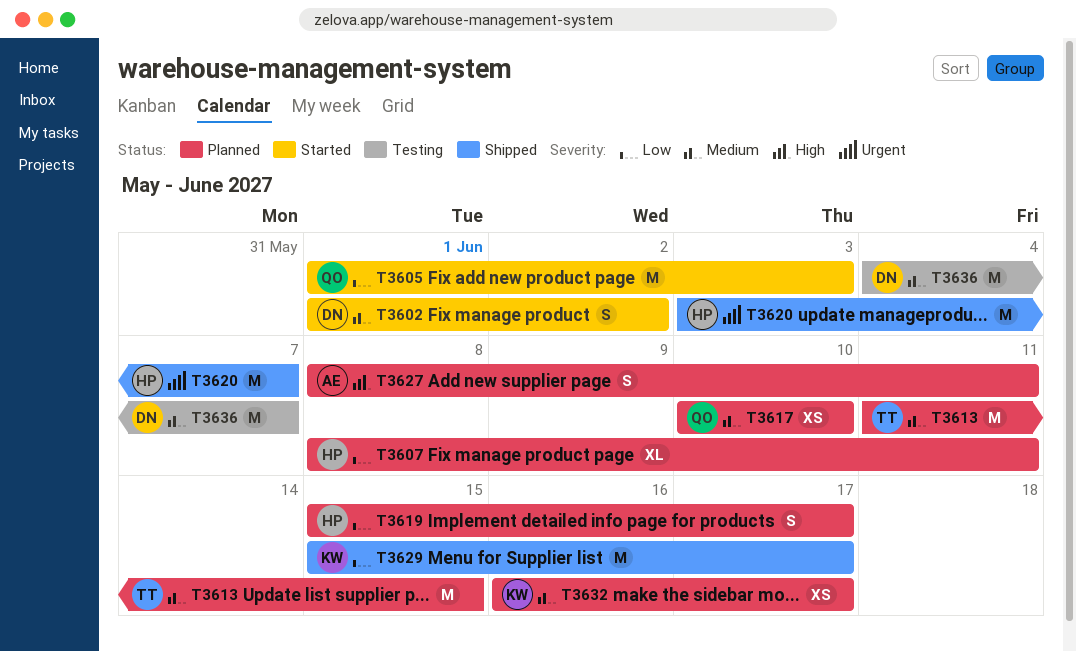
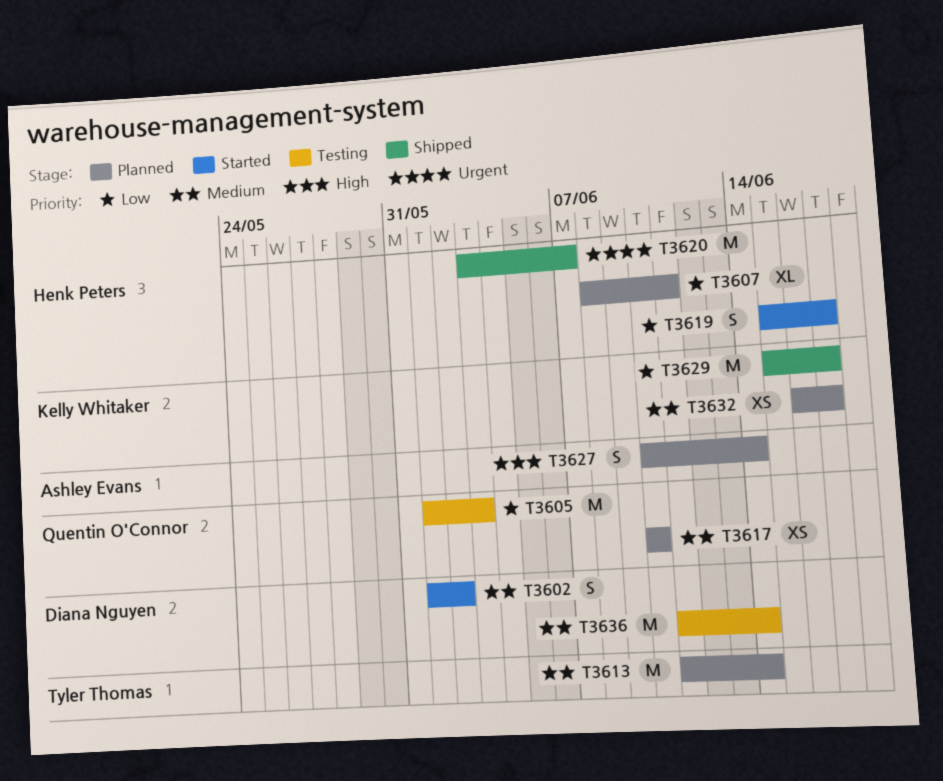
T3605, status: Started -> Testing
T3613, due: Jun 15 -> Jun 14
T3619, status: Planned -> Started
T3627, start: Jun 8 -> Jun 10
T3627, due: Jun 11 -> Jun 14
T3636, start: Jun 4 -> Jun 11
T3636, due: Jun 7 -> Jun 14

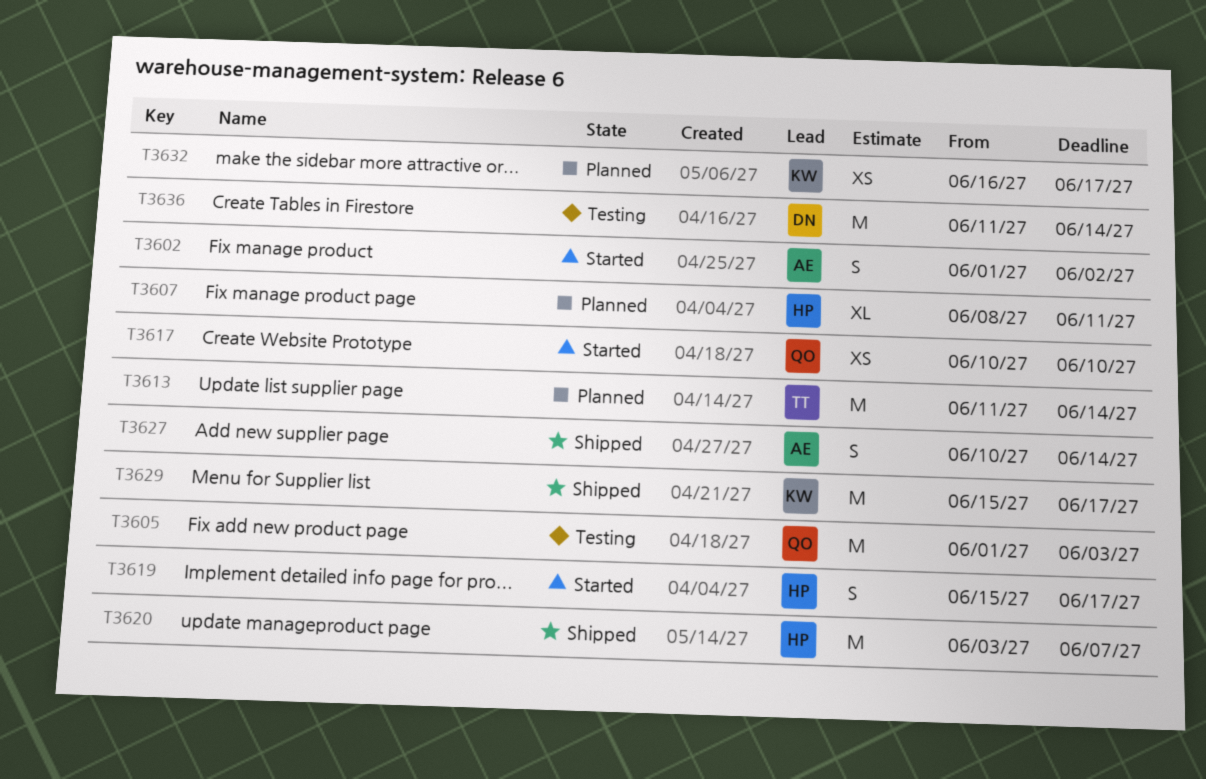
T3602, owner: Diana Nguyen -> Ashley Evans
T3617, status: Planned -> Started
T3627, status: Planned -> Shipped

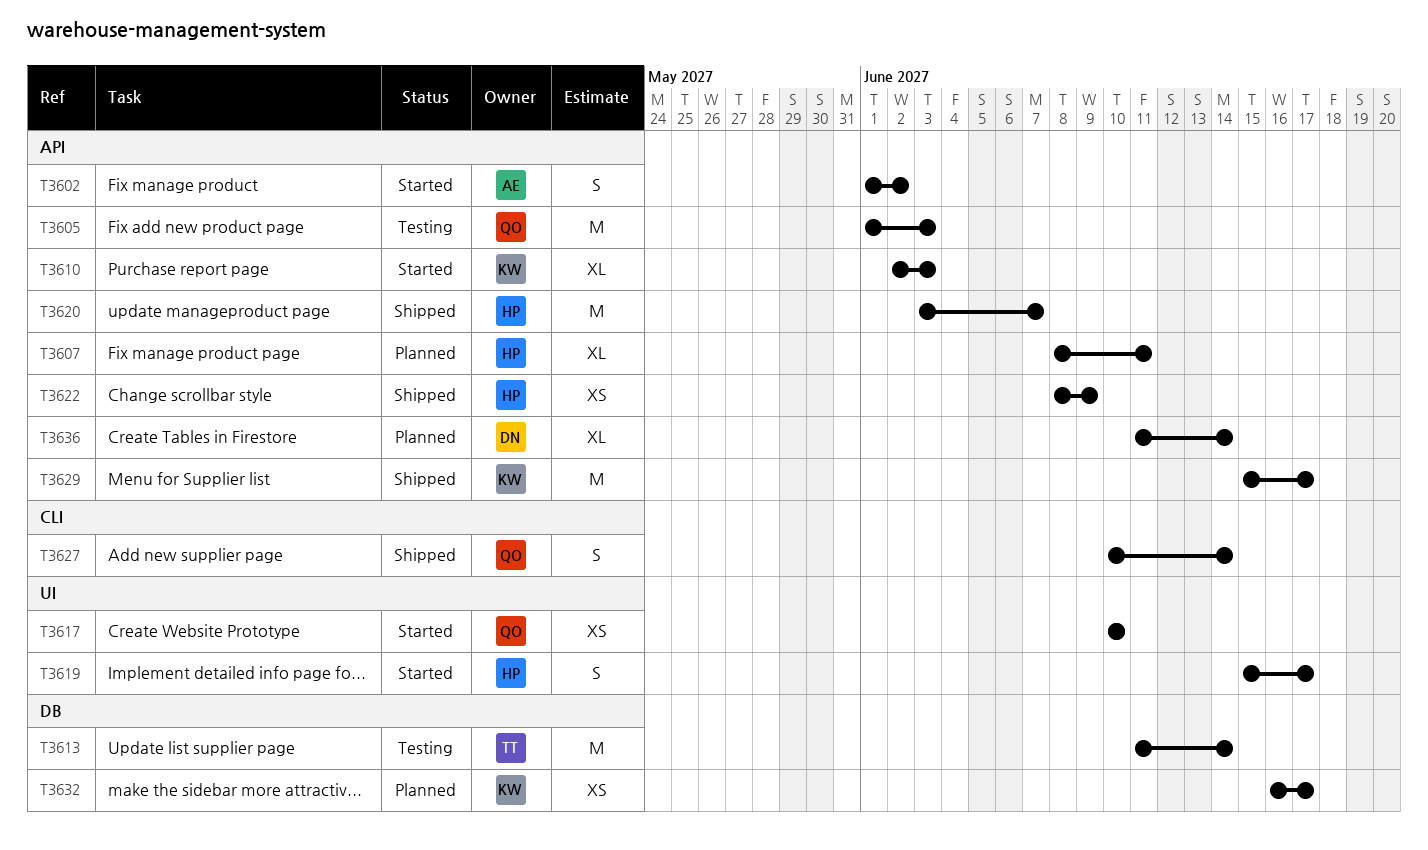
T3610: none -> present
T3613, status: Planned -> Testing
T3622: none -> present
T3627, owner: AE -> QO
T3636, status: Testing -> Planned
T3636, estimate: M -> XL

